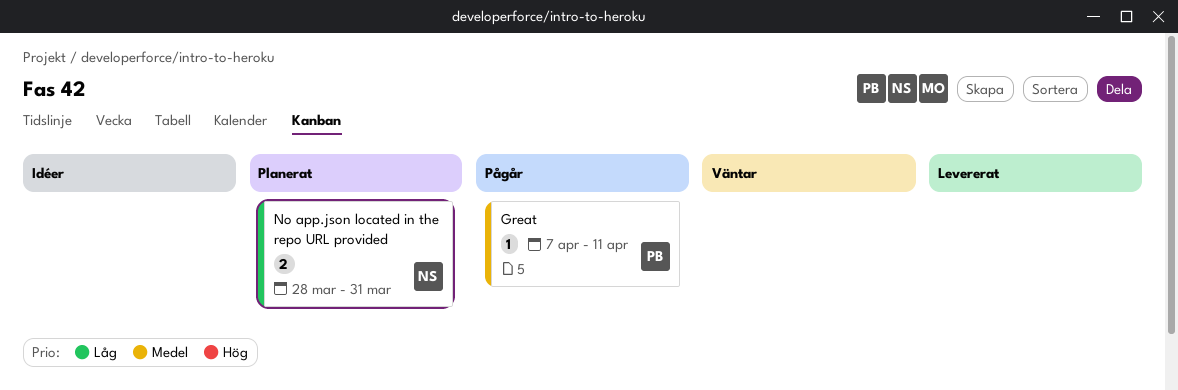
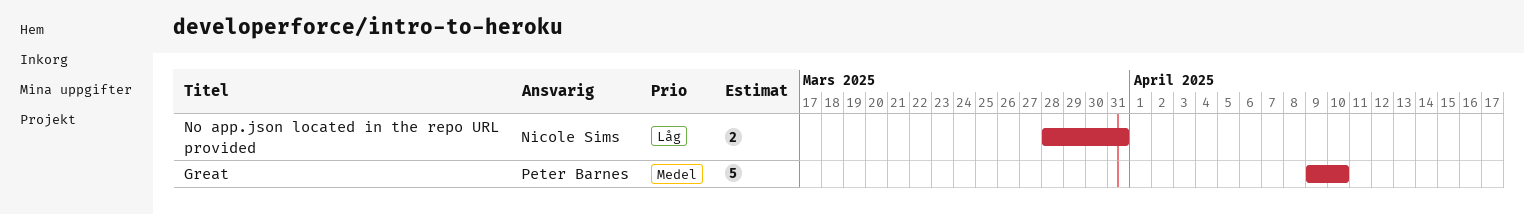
Great, estimate: 1 -> 5
Great, start: Apr 7 -> Apr 9
Great, due: Apr 11 -> Apr 10

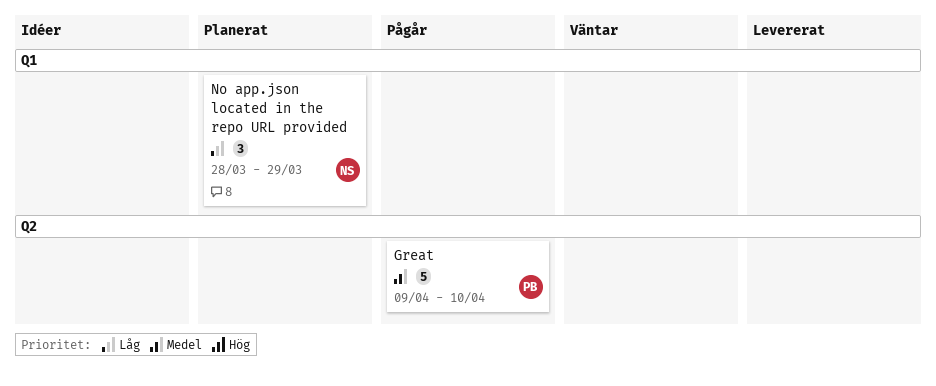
No app.json located in the repo URL provided, estimate: 2 -> 3
No app.json located in the repo URL provided, due: Mar 31 -> Mar 29

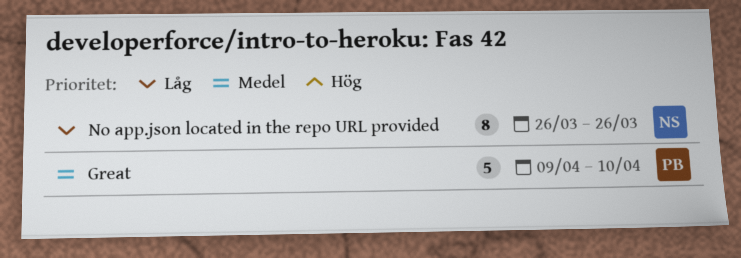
No app.json located in the repo URL provided, estimate: 3 -> 8
No app.json located in the repo URL provided, start: Mar 28 -> Mar 26
No app.json located in the repo URL provided, due: Mar 29 -> Mar 26

